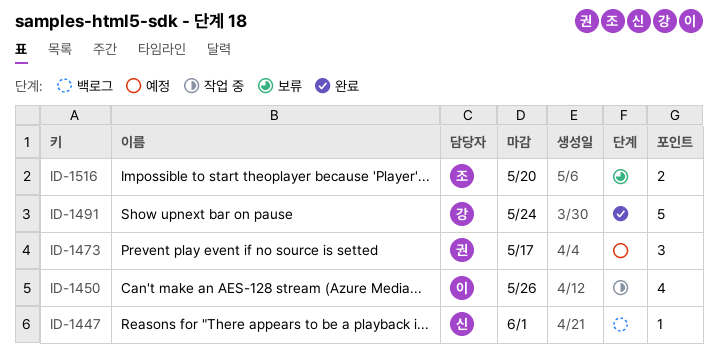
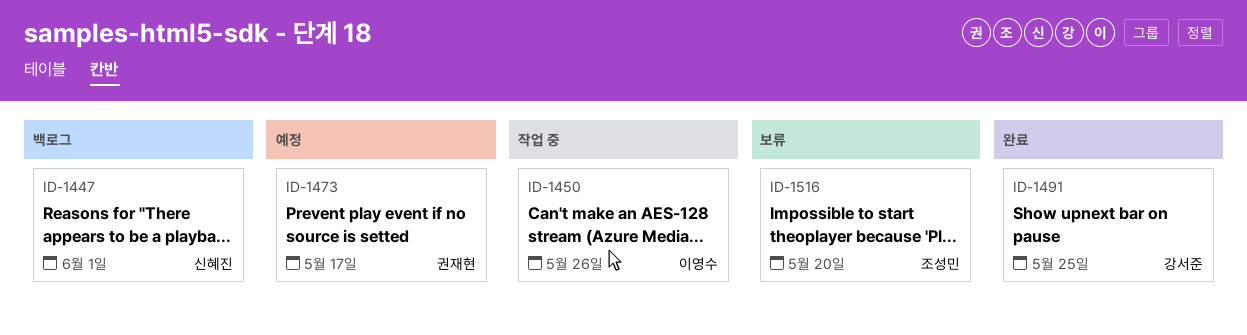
ID-1491, due: May 24 -> May 25

